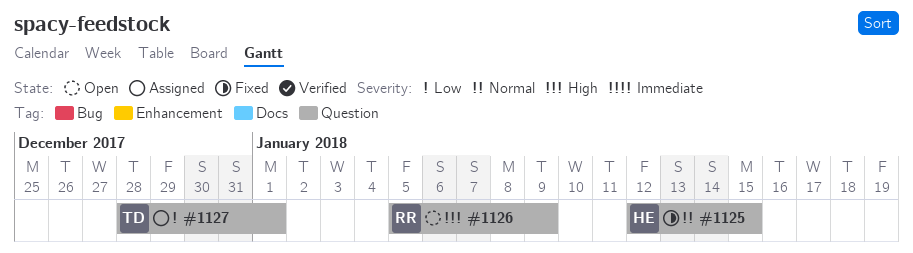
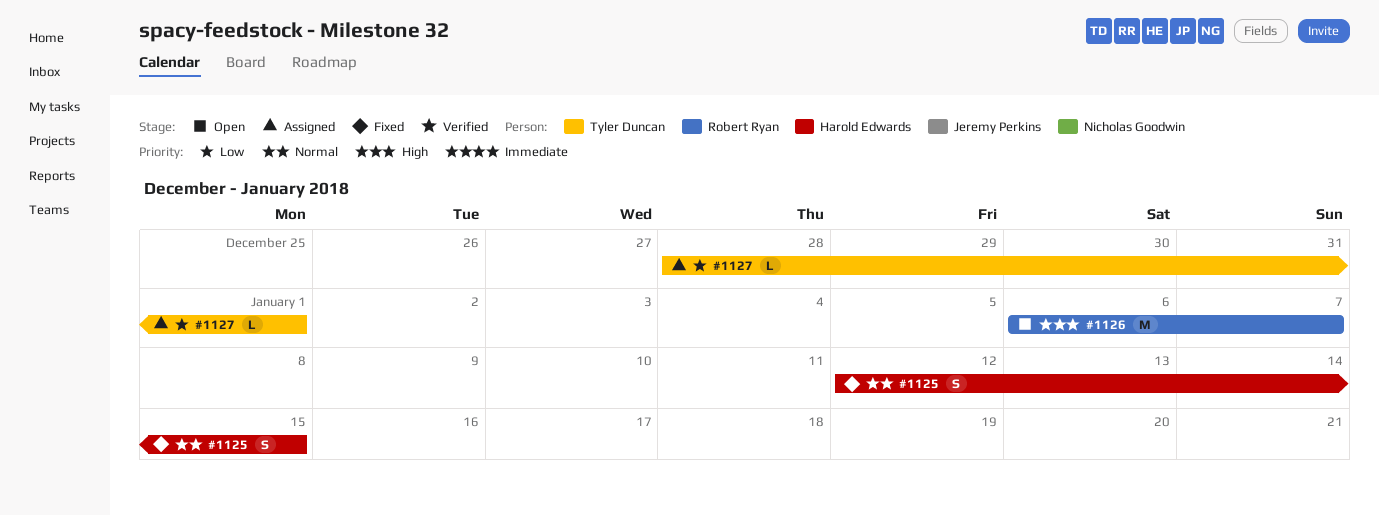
#1126, start: Jan 5 -> Jan 6
#1126, due: Jan 9 -> Jan 7

